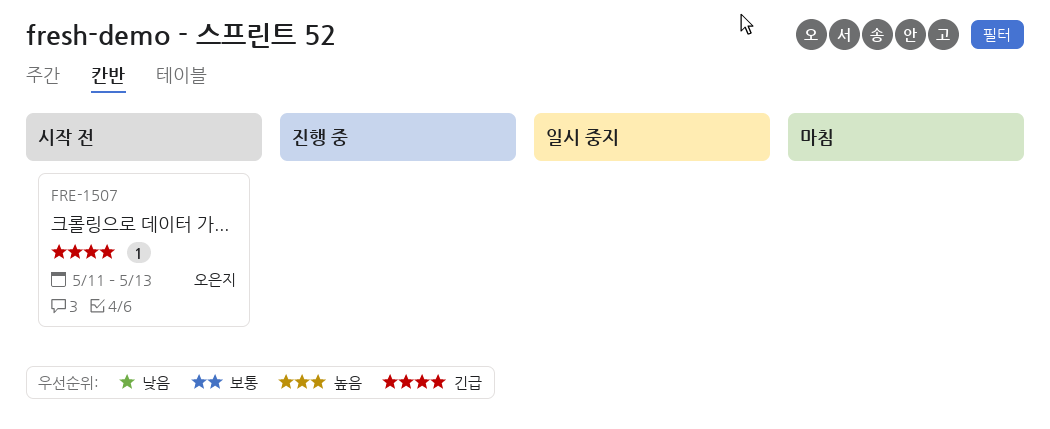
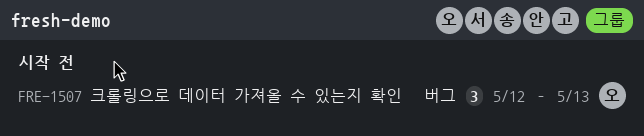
FRE-1507, estimate: 1 -> 3
FRE-1507, start: May 11 -> May 12

